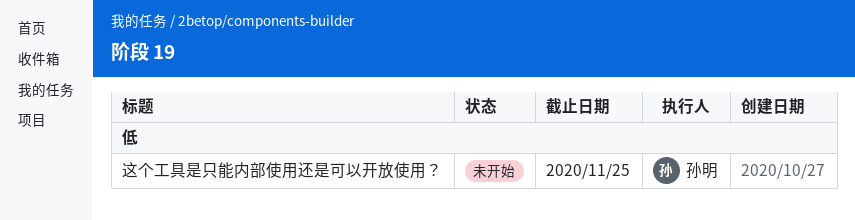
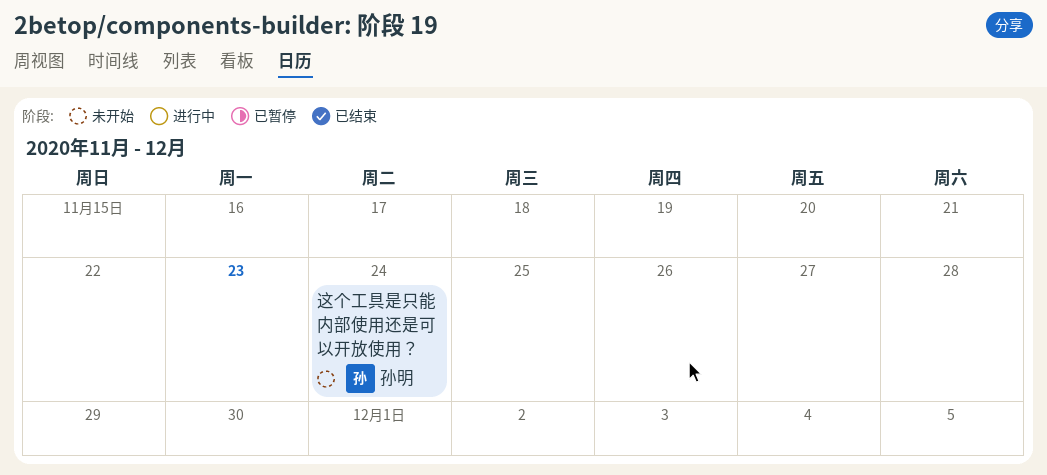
这个工具是只能内部使用还是可以开放使用？, due: Nov 25 -> Nov 24

